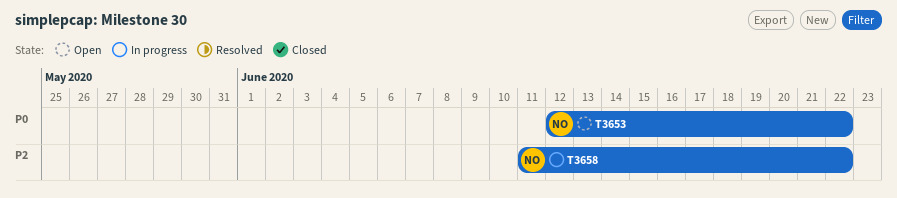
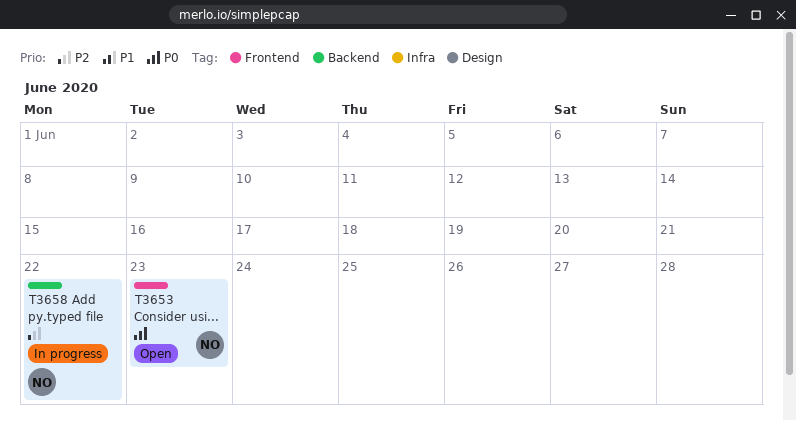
T3653, due: Jun 22 -> Jun 23

